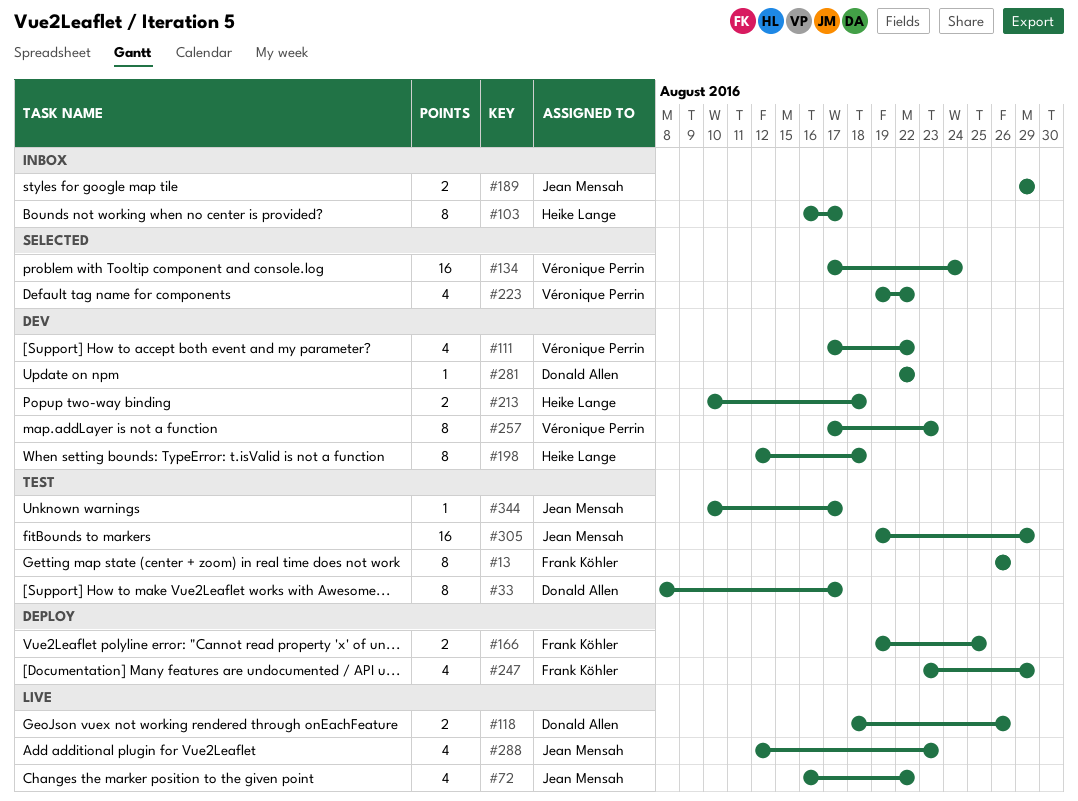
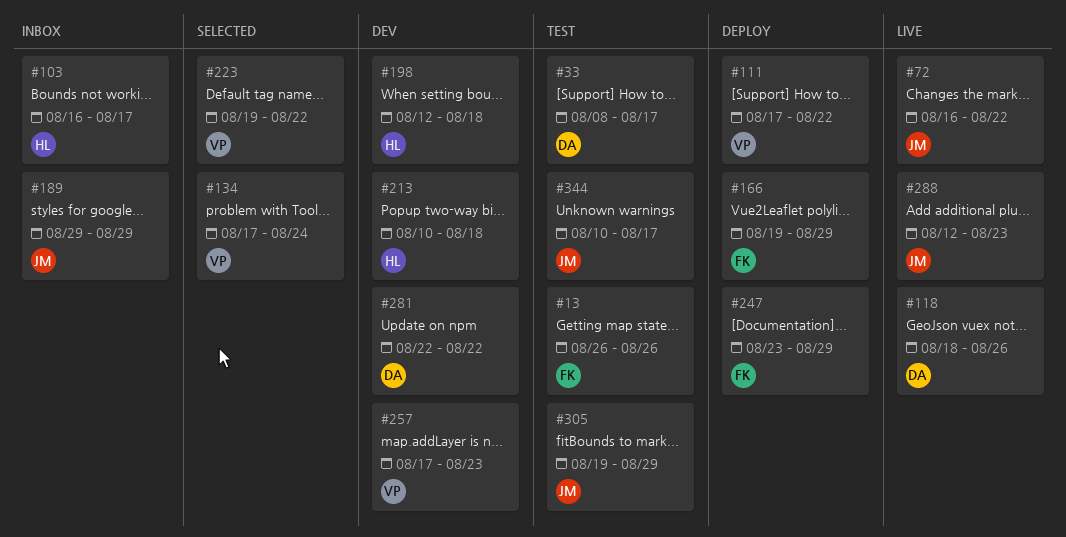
#111, status: Dev -> Deploy
#166, due: Aug 25 -> Aug 29

